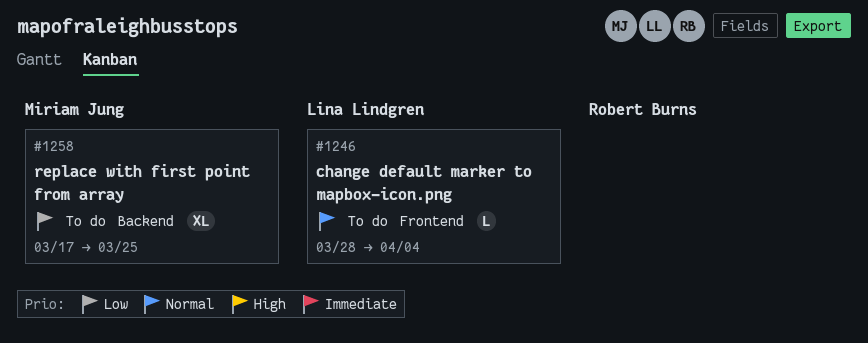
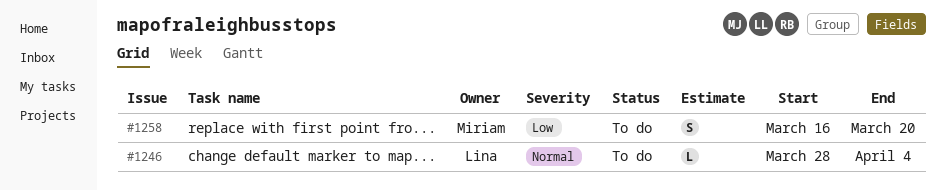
#1258, estimate: XL -> S
#1258, start: Mar 17 -> Mar 16
#1258, due: Mar 25 -> Mar 20

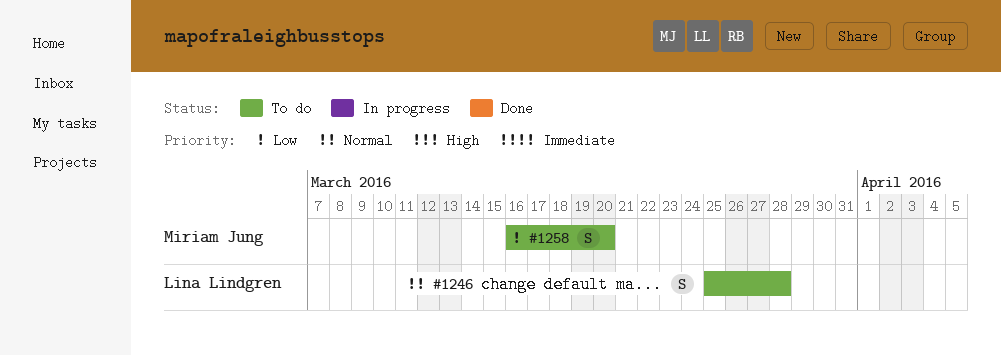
#1246, estimate: L -> S
#1246, start: Mar 28 -> Mar 25
#1246, due: Apr 4 -> Mar 28

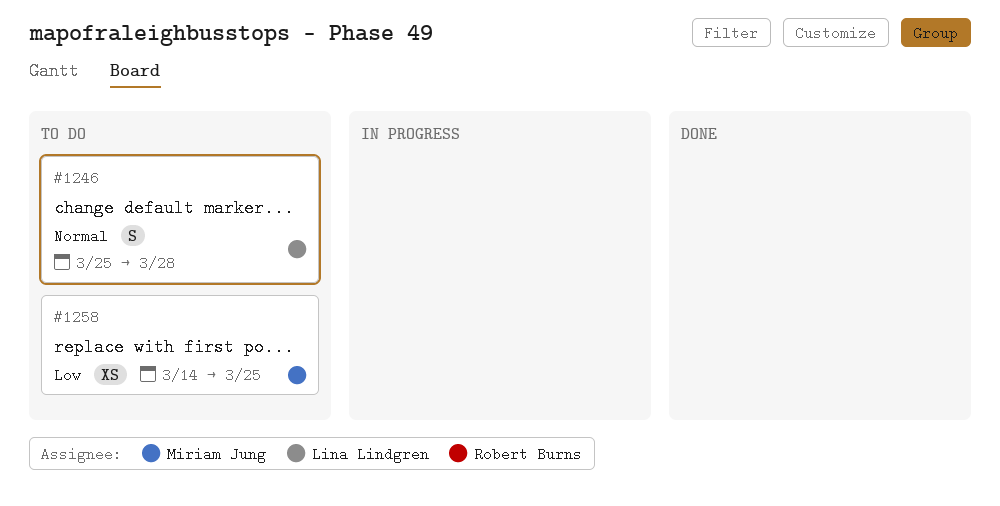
#1258, estimate: S -> XS
#1258, start: Mar 16 -> Mar 14
#1258, due: Mar 20 -> Mar 25

